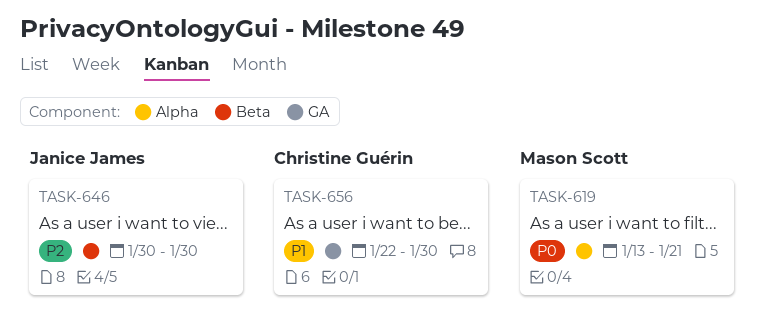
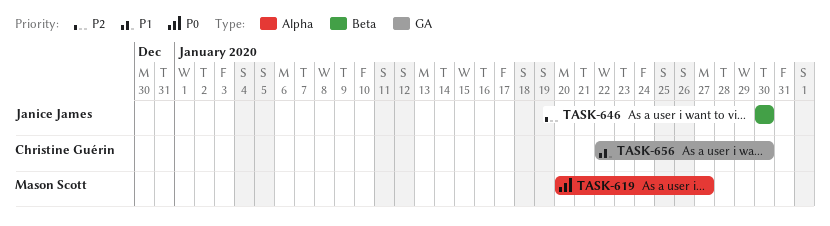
TASK-619, start: Jan 13 -> Jan 20
TASK-619, due: Jan 21 -> Jan 27

